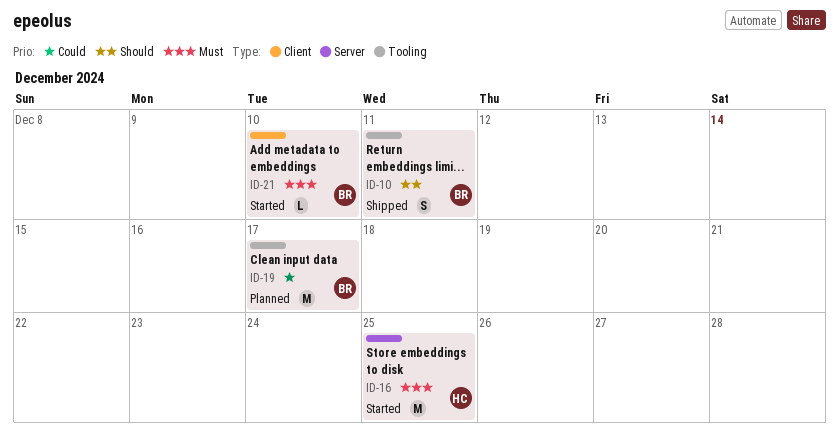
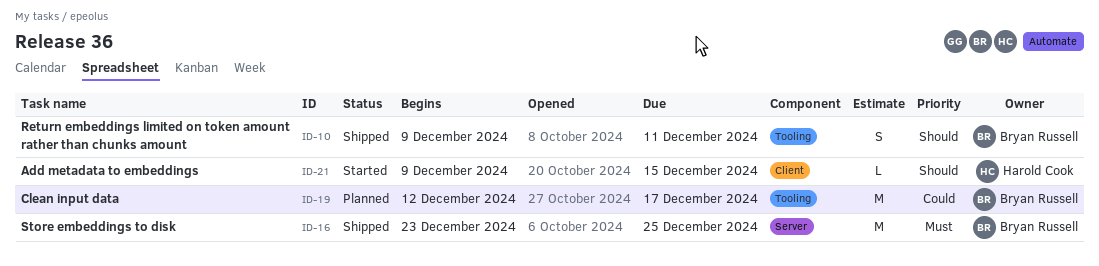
ID-16, status: Started -> Shipped
ID-16, owner: Harold Cook -> Bryan Russell
ID-21, owner: Bryan Russell -> Harold Cook
ID-21, priority: Must -> Should
ID-21, due: Dec 10 -> Dec 15

